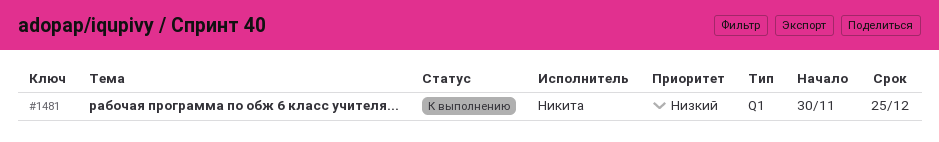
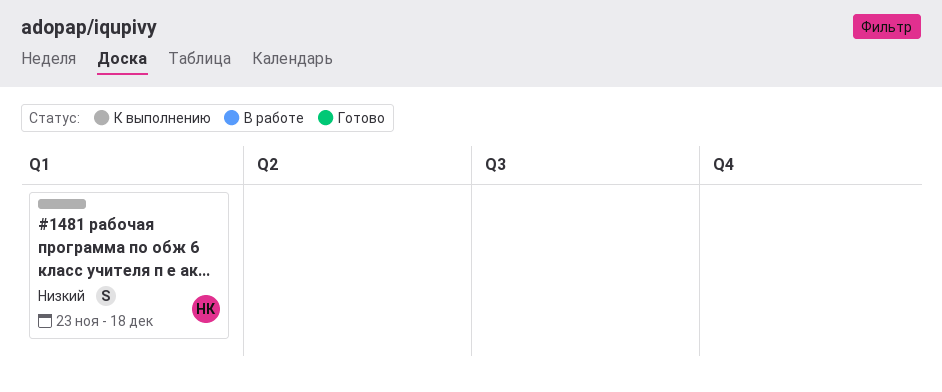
#1481, start: Nov 30 -> Nov 23
#1481, due: Dec 25 -> Dec 18

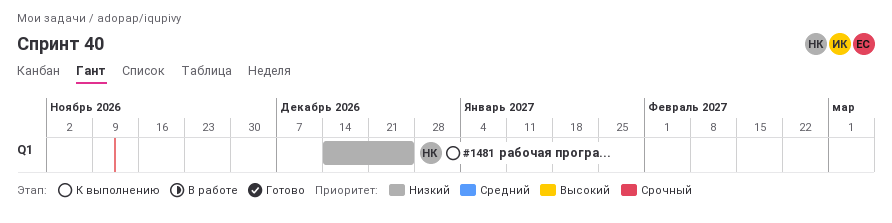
#1481, start: Nov 23 -> Dec 14
#1481, due: Dec 18 -> Dec 25

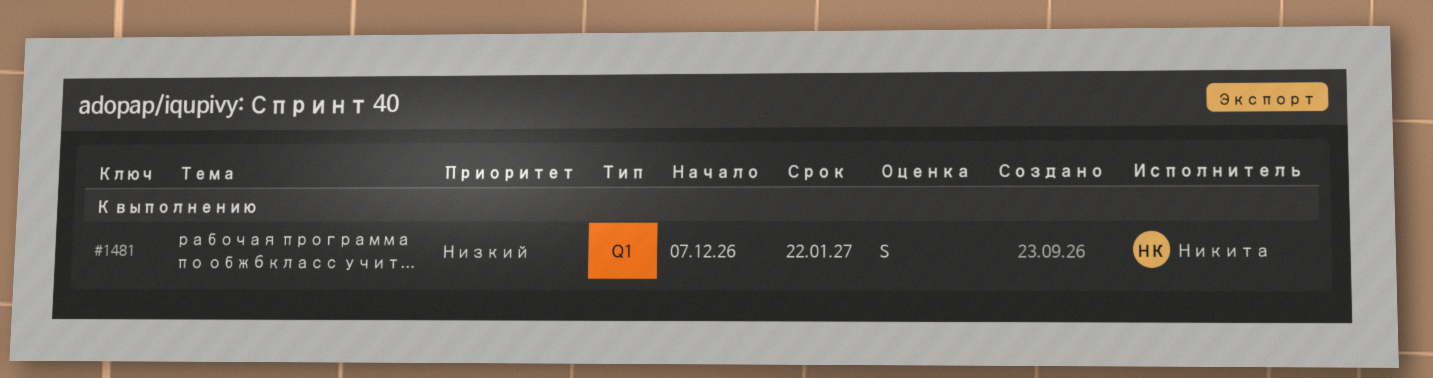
#1481, start: Dec 14 -> Dec 7
#1481, due: Dec 25 -> Jan 22

